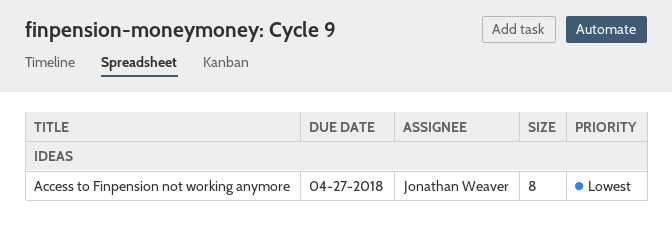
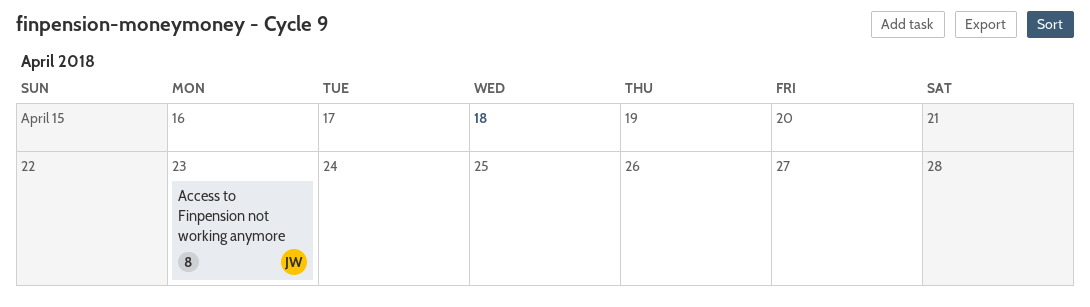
Access to Finpension not working anymore, due: Apr 27 -> Apr 23

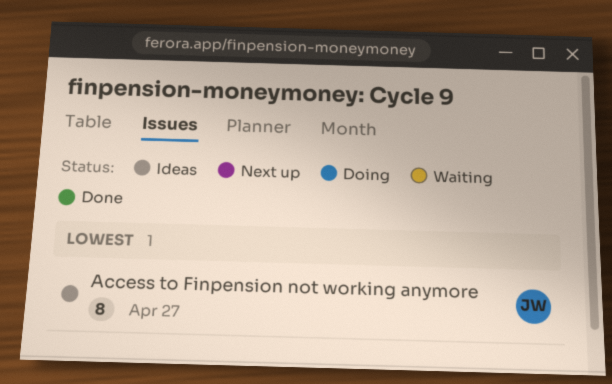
Access to Finpension not working anymore, due: Apr 23 -> Apr 27

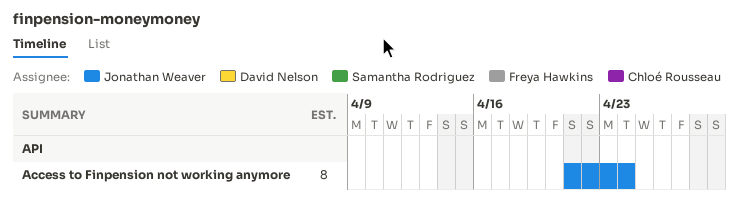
Access to Finpension not working anymore, due: Apr 27 -> Apr 24

